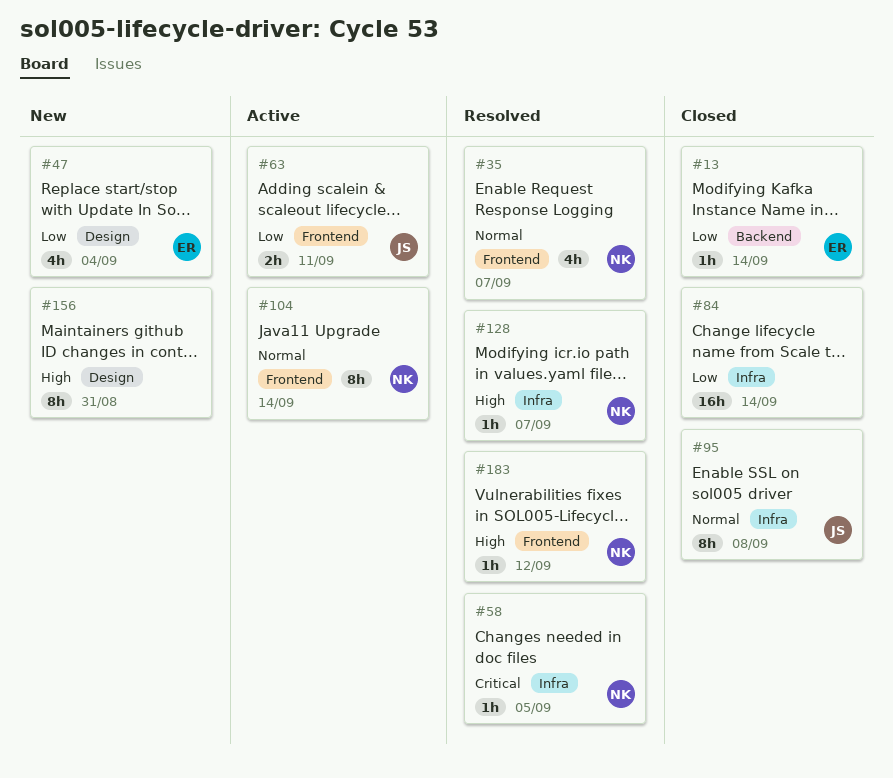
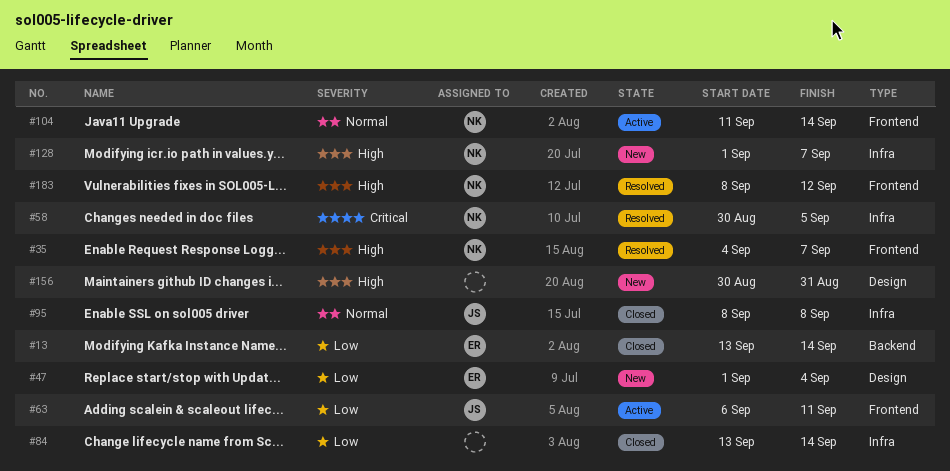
#35, priority: Normal -> High
#128, status: Resolved -> New

